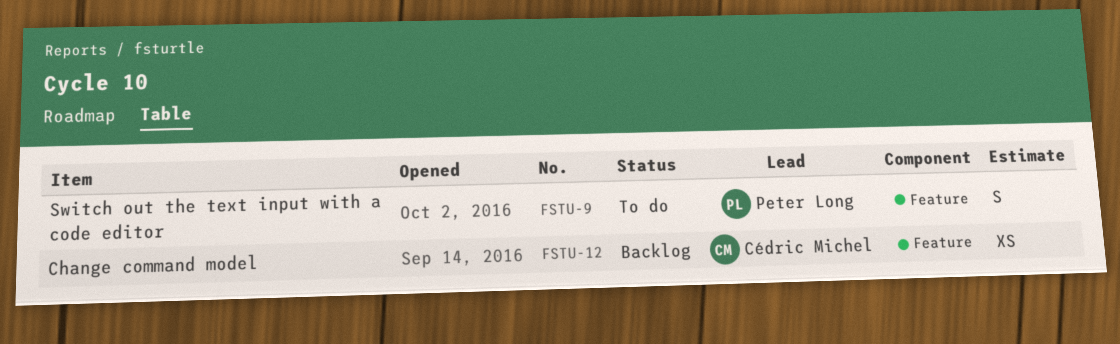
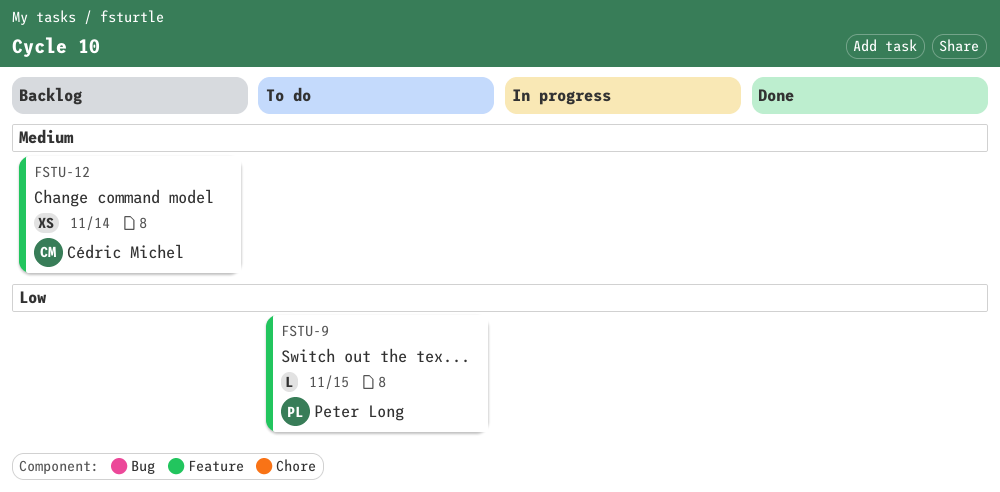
FSTU-9, estimate: S -> L

